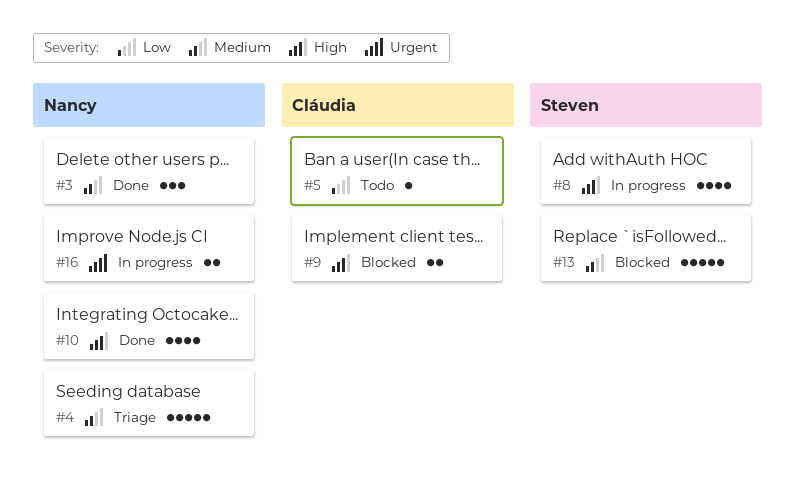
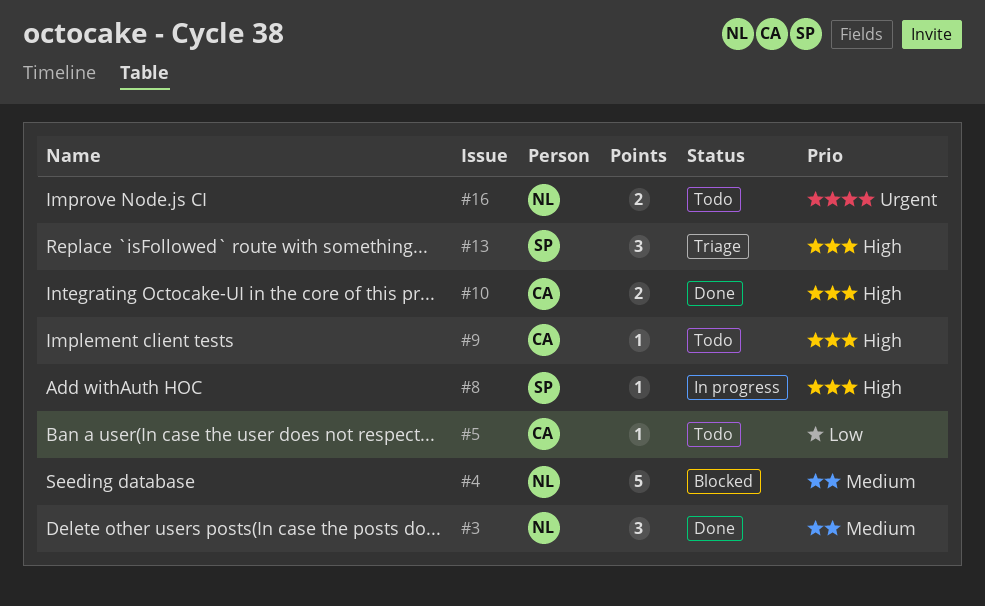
#4, status: Triage -> Blocked
#8, estimate: 4 -> 1
#9, status: Blocked -> Todo
#9, estimate: 2 -> 1
#10, owner: Nancy -> Cláudia
#10, estimate: 4 -> 2
#13, status: Blocked -> Triage
#13, priority: Medium -> High
#13, estimate: 5 -> 3
#16, status: In progress -> Todo

